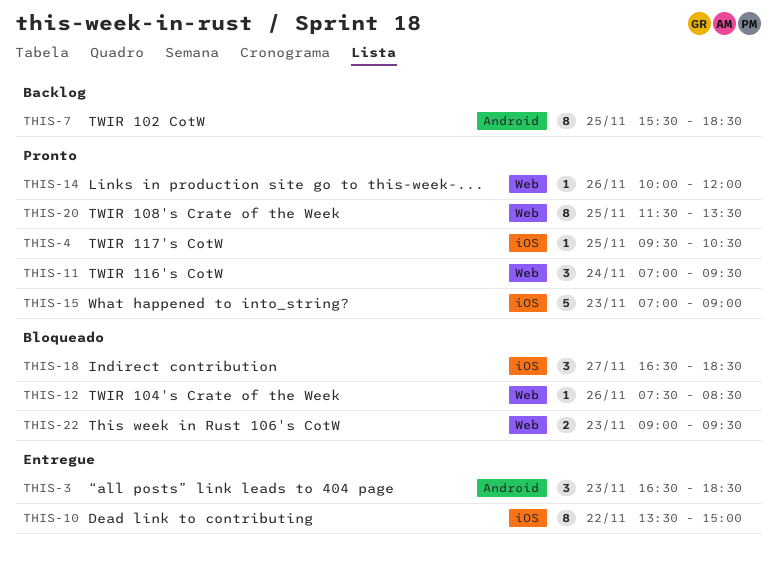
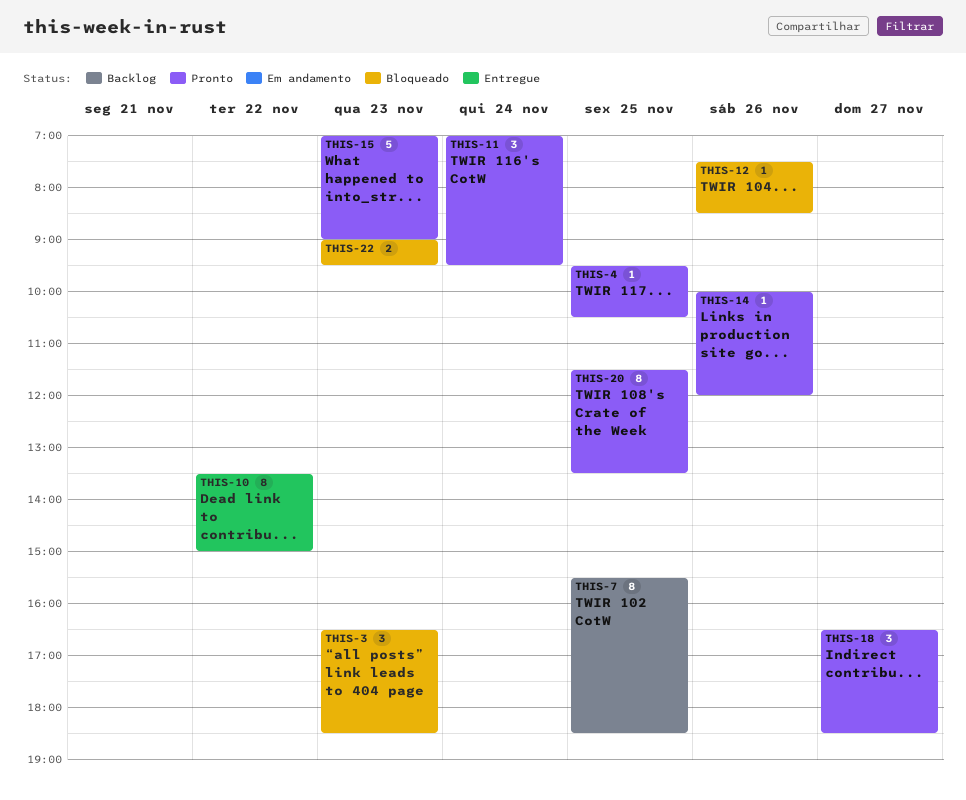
THIS-3, status: Entregue -> Bloqueado
THIS-18, status: Bloqueado -> Pronto

